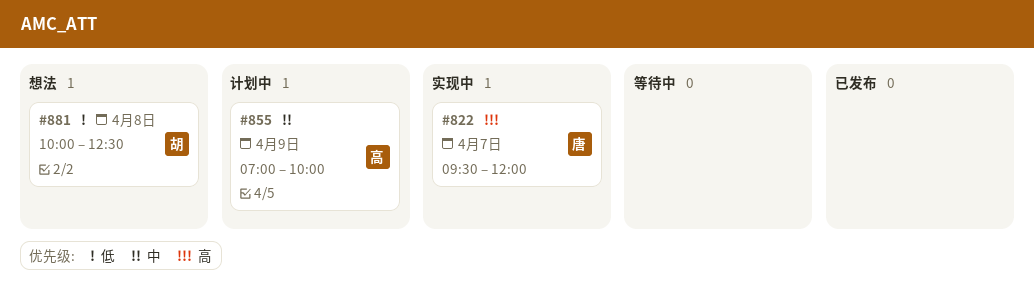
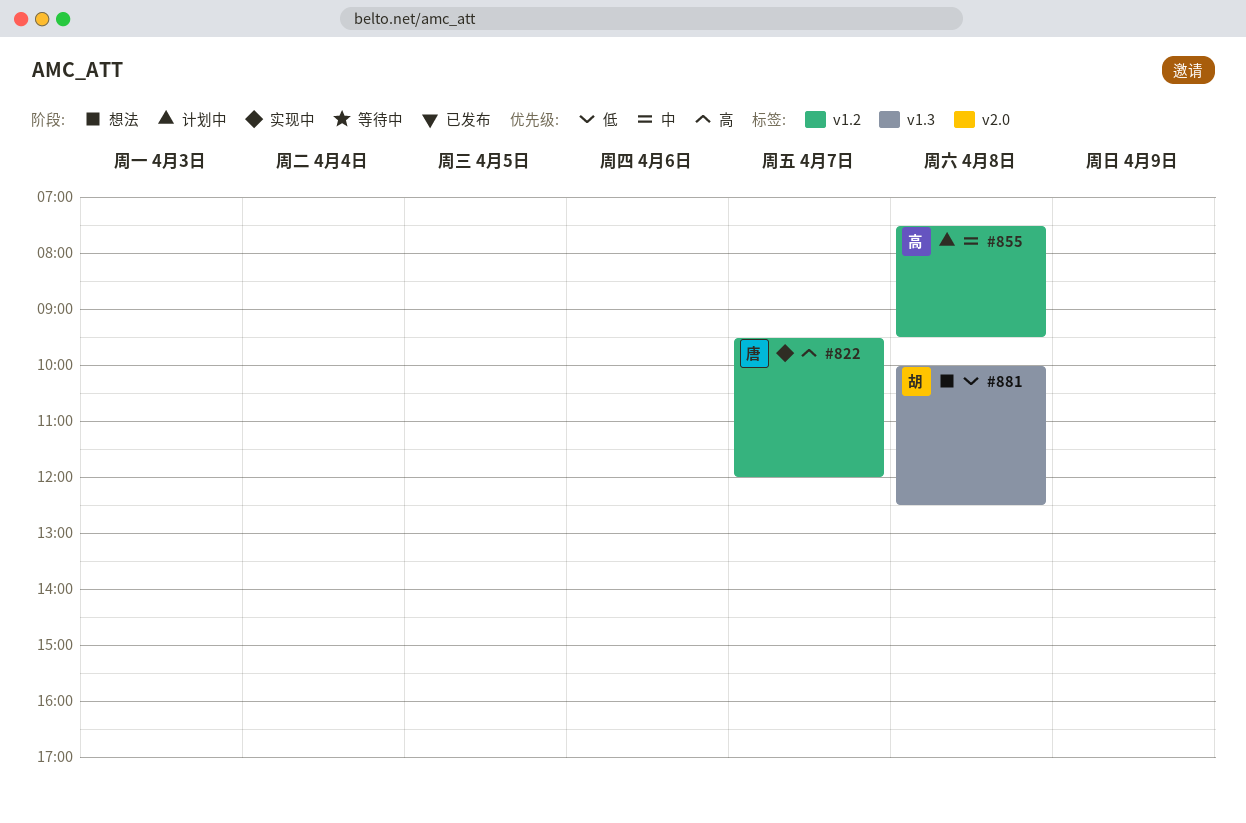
#855, day: Apr 9 -> Apr 8
#855, begins: 07:00 -> 07:30
#855, ends: 10:00 -> 09:30

